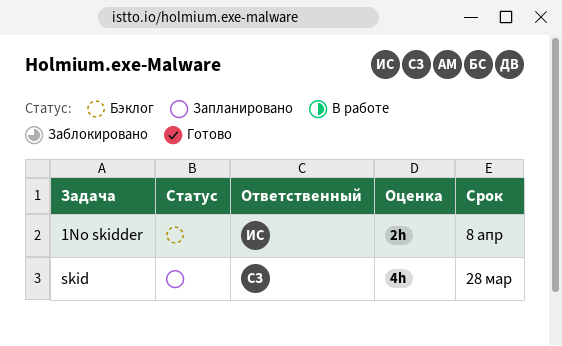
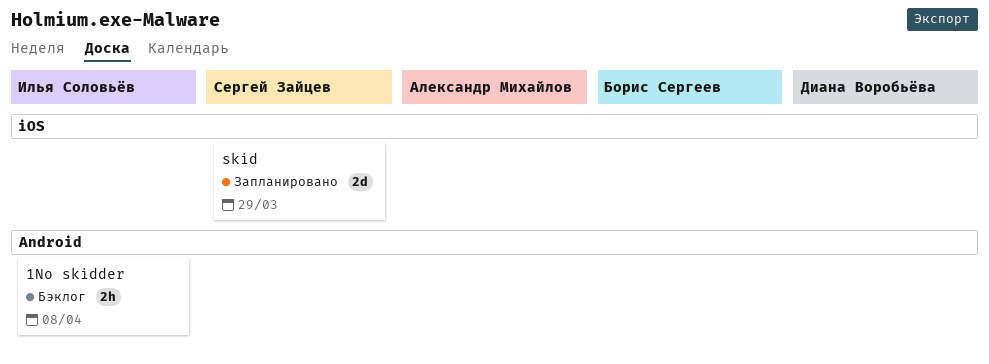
skid, estimate: 4h -> 2d
skid, due: Mar 28 -> Mar 29

